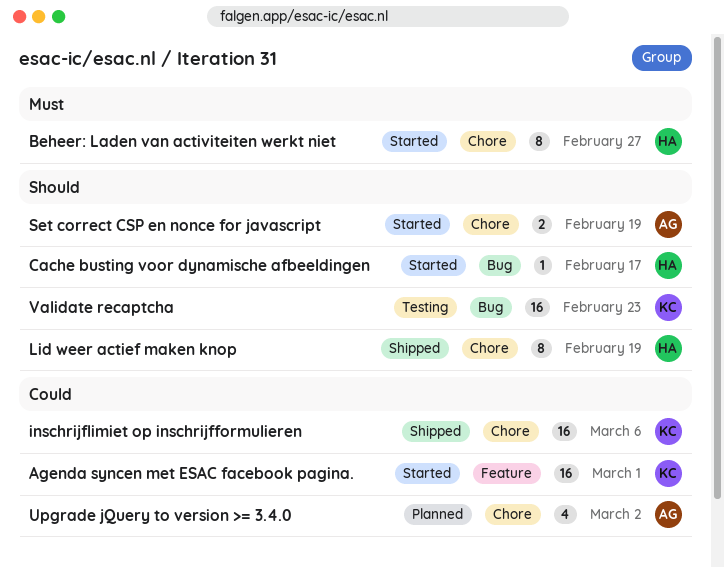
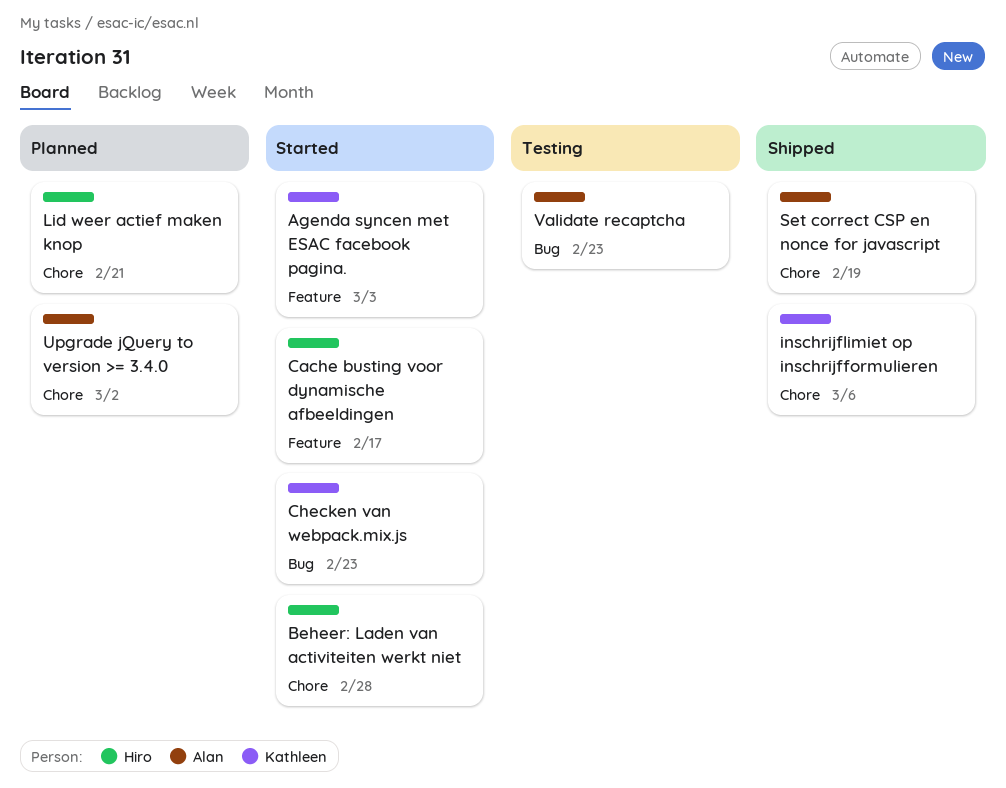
Agenda syncen met ESAC facebook pagina., due: Mar 1 -> Mar 3
Beheer: Laden van activiteiten werkt niet, due: Feb 27 -> Feb 28
Cache busting voor dynamische afbeeldingen, label: Bug -> Feature
Checken van webpack.mix.js: none -> present
Lid weer actief maken knop, status: Shipped -> Planned
Lid weer actief maken knop, due: Feb 19 -> Feb 21
Set correct CSP en nonce for javascript, status: Started -> Shipped
Validate recaptcha, owner: Kathleen -> Alan

